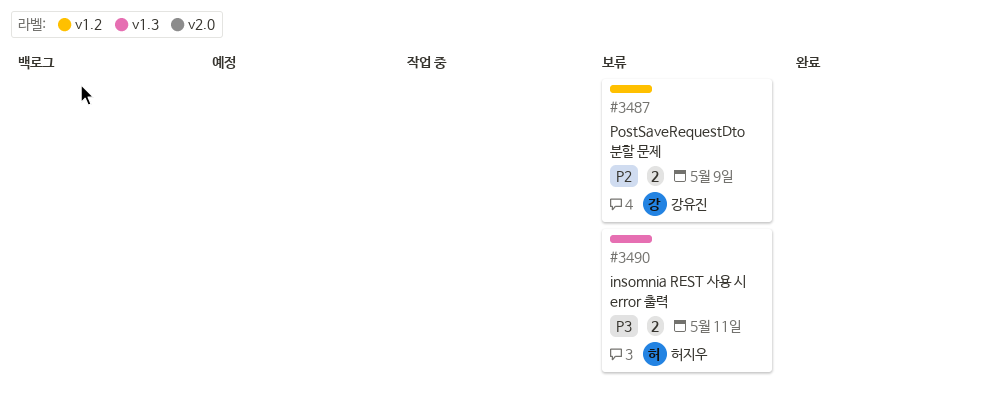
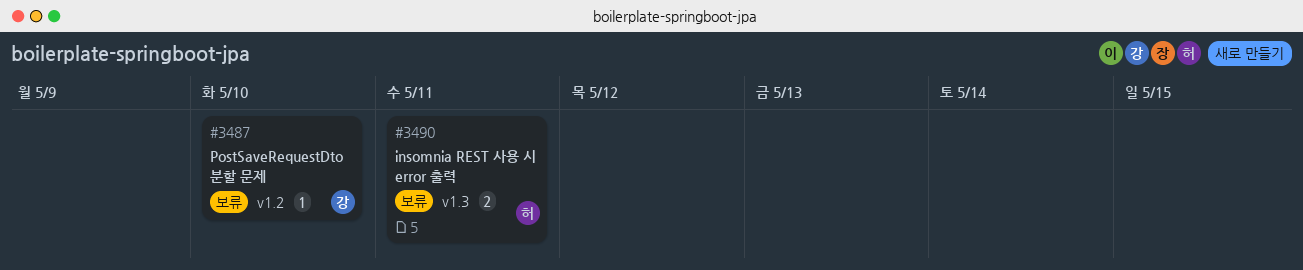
#3487, estimate: 2 -> 1
#3487, due: May 9 -> May 10

